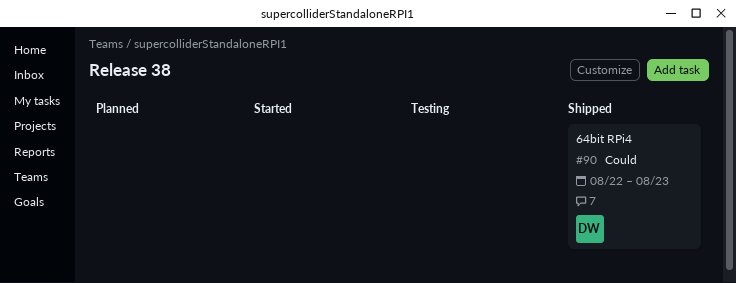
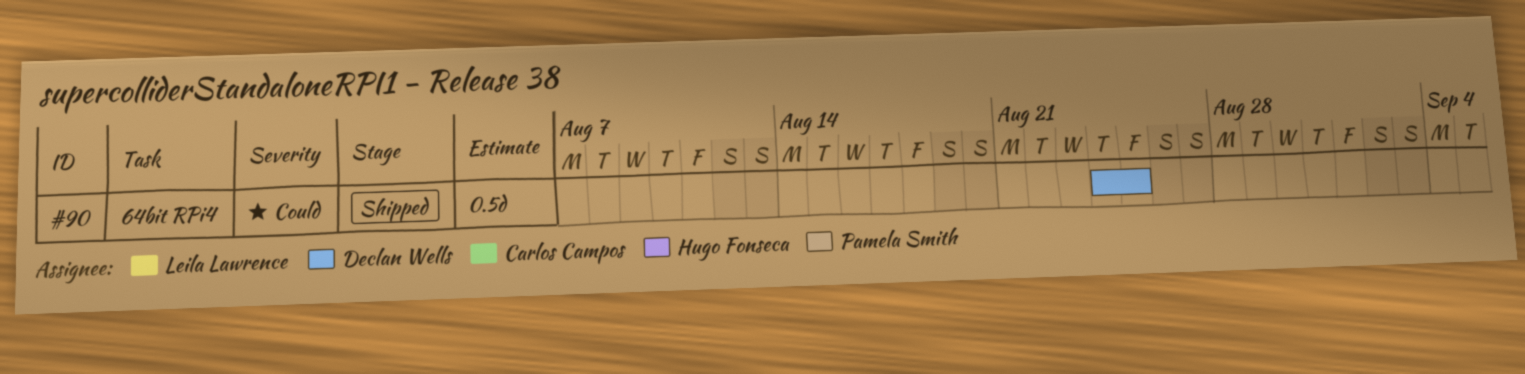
#90, start: Aug 22 -> Aug 24
#90, due: Aug 23 -> Aug 25

